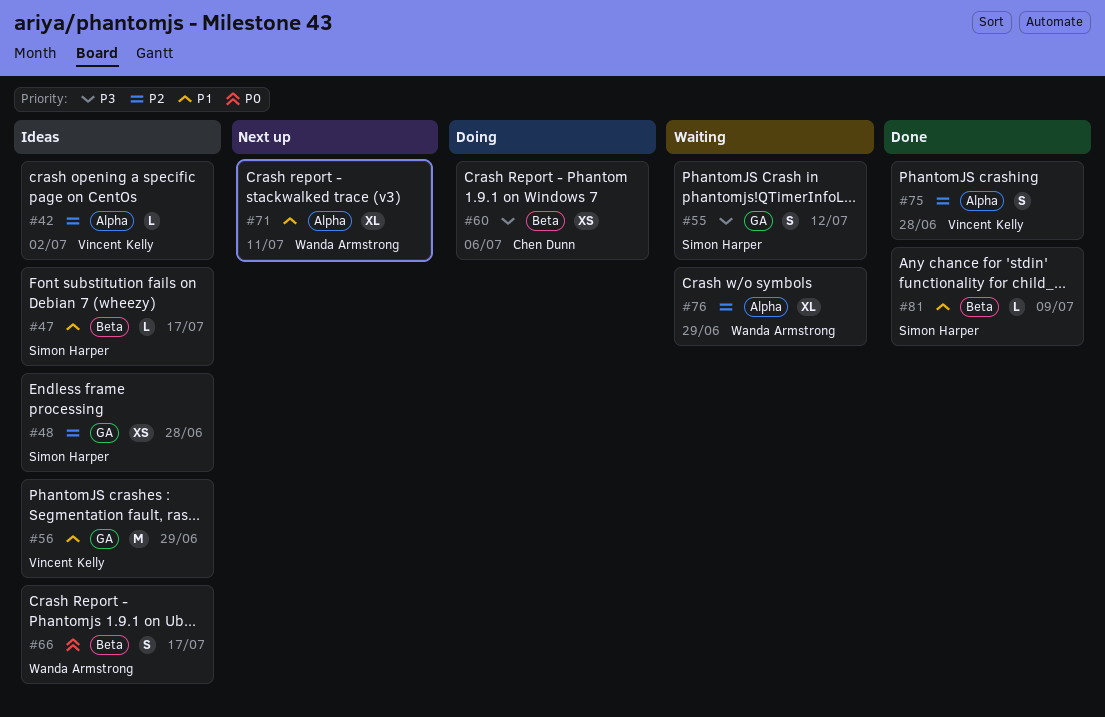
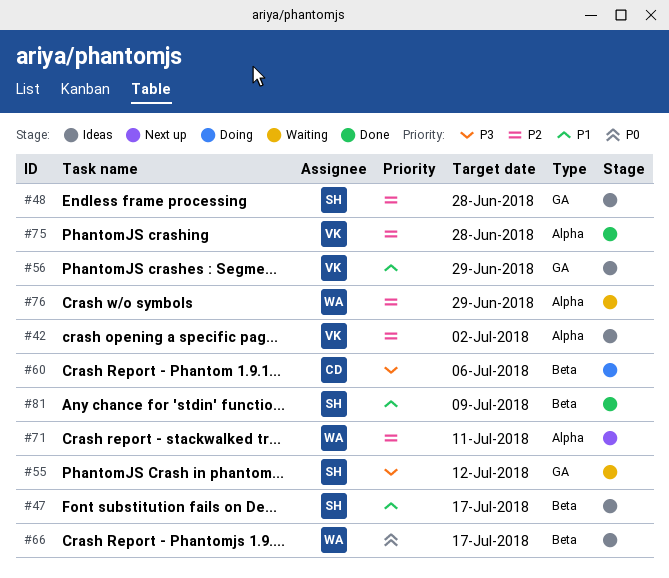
#71, priority: P1 -> P2

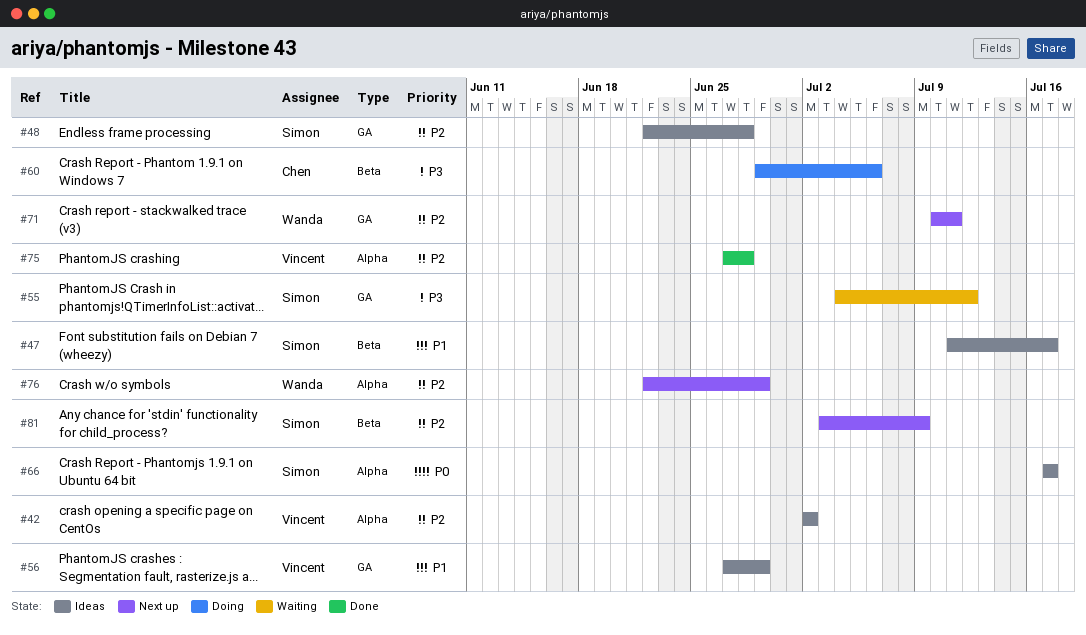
#66, owner: Wanda -> Simon
#66, label: Beta -> Alpha
#71, label: Alpha -> GA
#76, status: Waiting -> Next up
#81, status: Done -> Next up
#81, priority: P1 -> P2

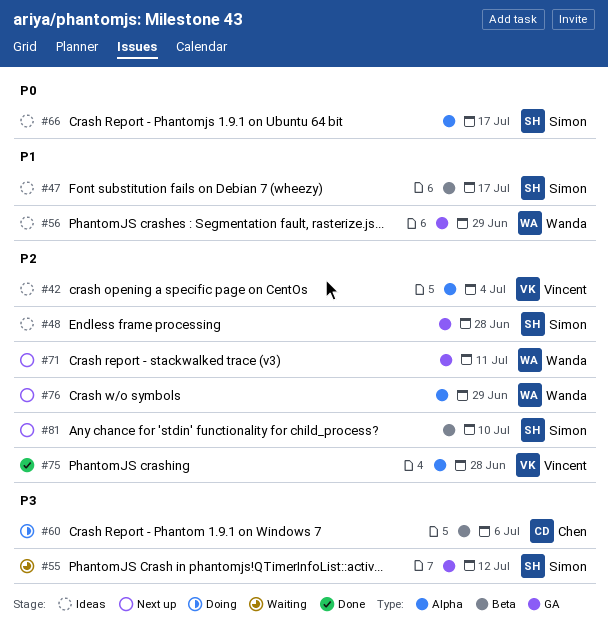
#42, due: Jul 2 -> Jul 4
#56, owner: Vincent -> Wanda
#81, due: Jul 9 -> Jul 10

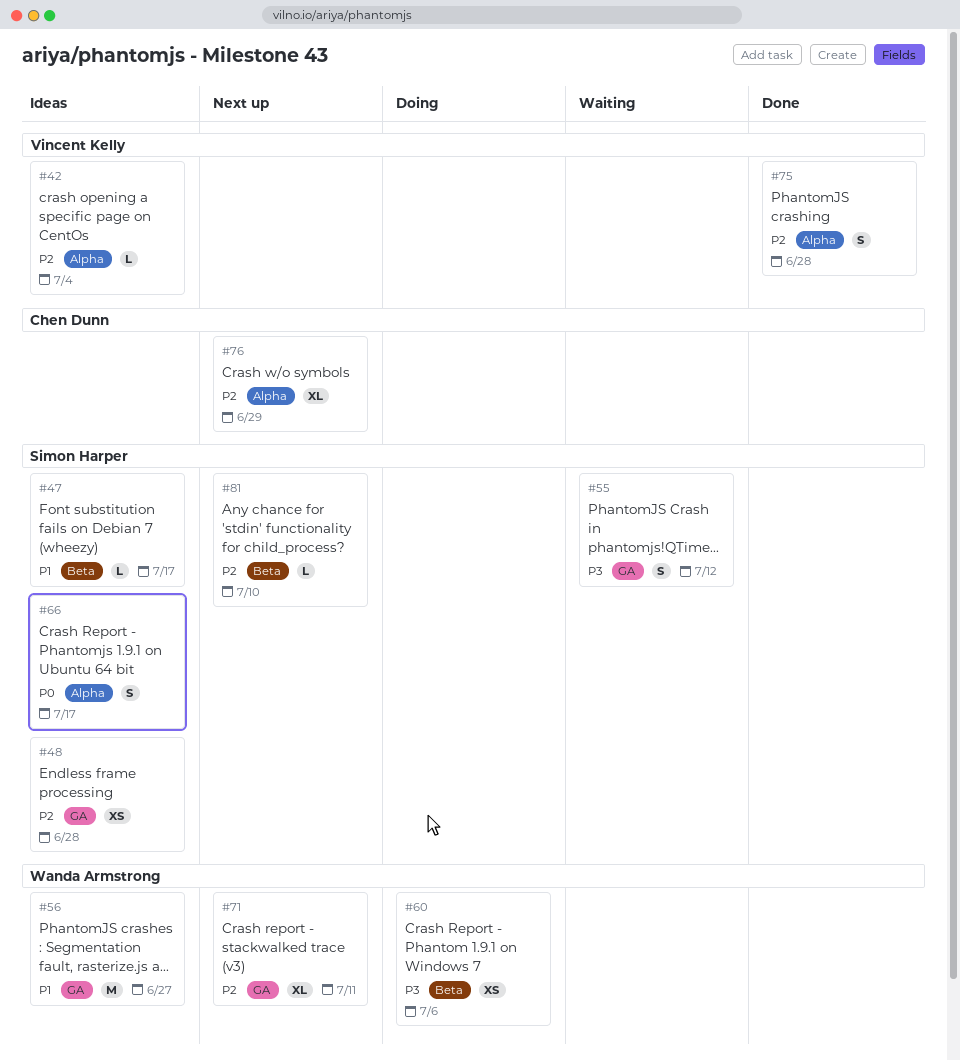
#56, due: Jun 29 -> Jun 27
#60, owner: Chen Dunn -> Wanda Armstrong
#76, owner: Wanda Armstrong -> Chen Dunn

